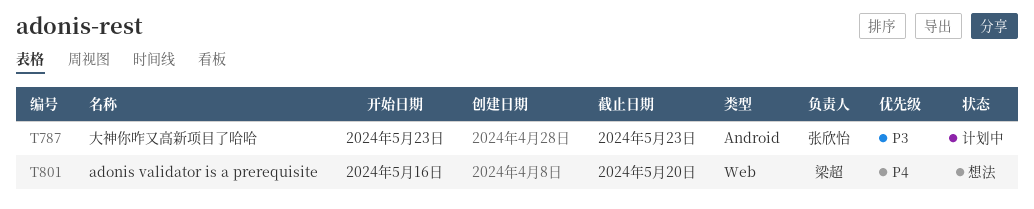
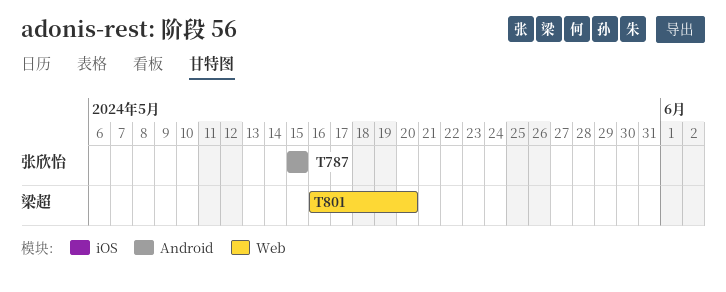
T787, start: May 23 -> May 15
T787, due: May 23 -> May 15

